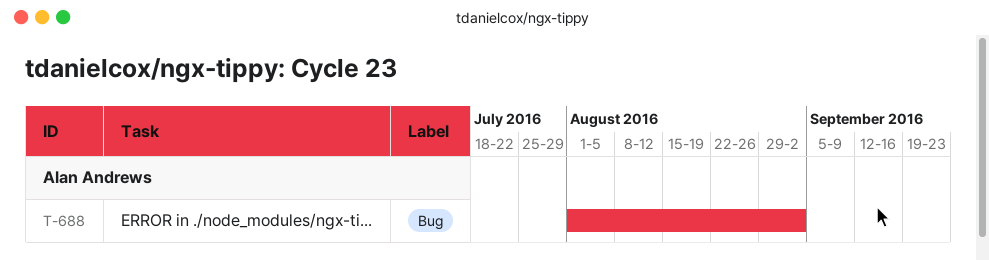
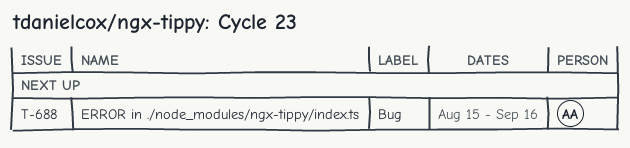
T-688, start: Aug 1 -> Aug 15
T-688, due: Sep 2 -> Sep 16

